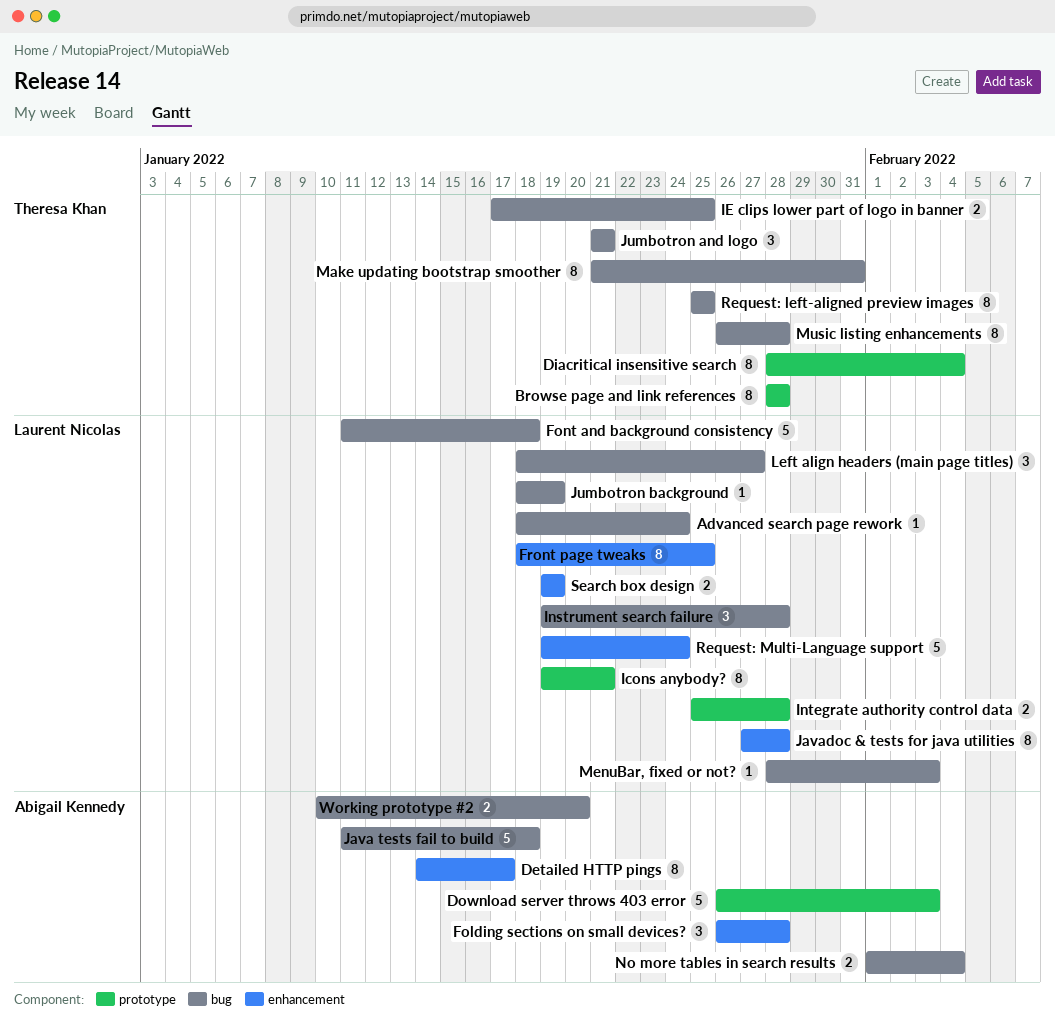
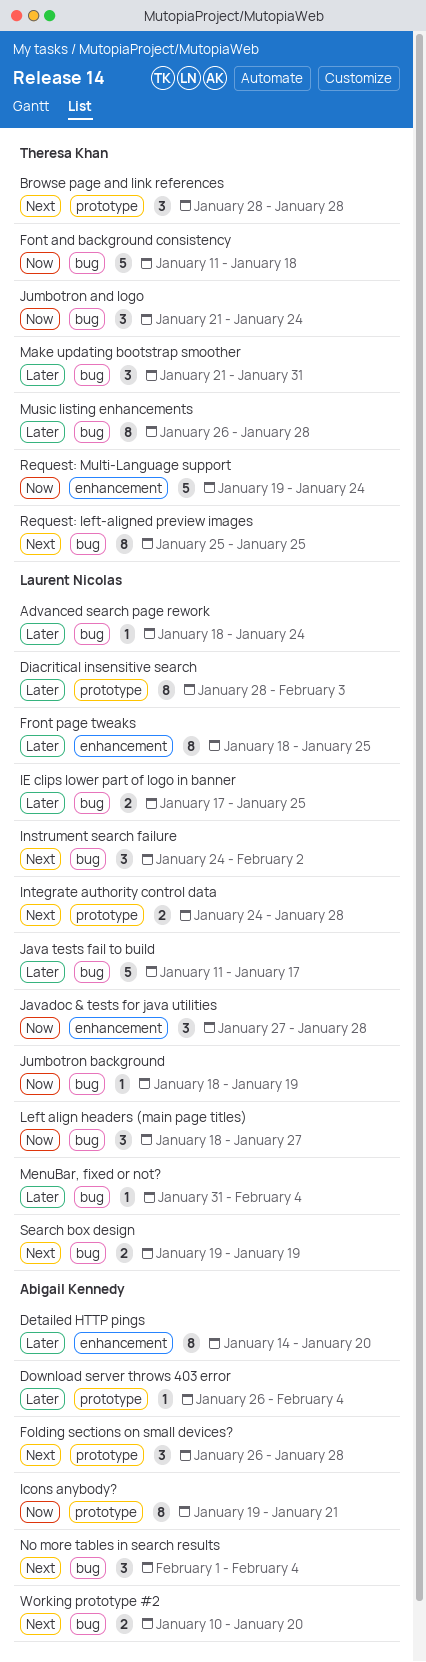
Browse page and link references, estimate: 8 -> 3
Detailed HTTP pings, due: Jan 17 -> Jan 20
Diacritical insensitive search, owner: Theresa Khan -> Laurent Nicolas
Diacritical insensitive search, due: Feb 4 -> Feb 3
Download server throws 403 error, estimate: 5 -> 1
Download server throws 403 error, due: Feb 3 -> Feb 4
Folding sections on small devices?, label: enhancement -> prototype
Font and background consistency, owner: Laurent Nicolas -> Theresa Khan
Icons anybody?, owner: Laurent Nicolas -> Abigail Kennedy
IE clips lower part of logo in banner, owner: Theresa Khan -> Laurent Nicolas
Instrument search failure, start: Jan 19 -> Jan 24
Instrument search failure, due: Jan 28 -> Feb 2
Integrate authority control data, start: Jan 25 -> Jan 24
Java tests fail to build, owner: Abigail Kennedy -> Laurent Nicolas
Java tests fail to build, due: Jan 18 -> Jan 17
Javadoc & tests for java utilities, estimate: 8 -> 3
Jumbotron and logo, due: Jan 21 -> Jan 24
Make updating bootstrap smoother, estimate: 8 -> 3
MenuBar, fixed or not?, start: Jan 28 -> Jan 31
MenuBar, fixed or not?, due: Feb 3 -> Feb 4
No more tables in search results, estimate: 2 -> 3
Request: Multi-Language support, owner: Laurent Nicolas -> Theresa Khan
Search box design, label: enhancement -> bug

